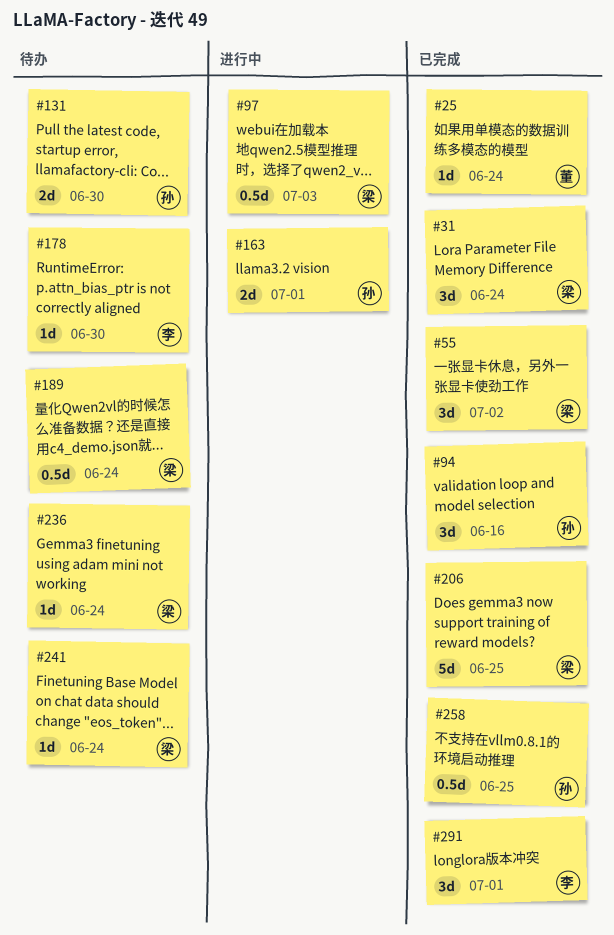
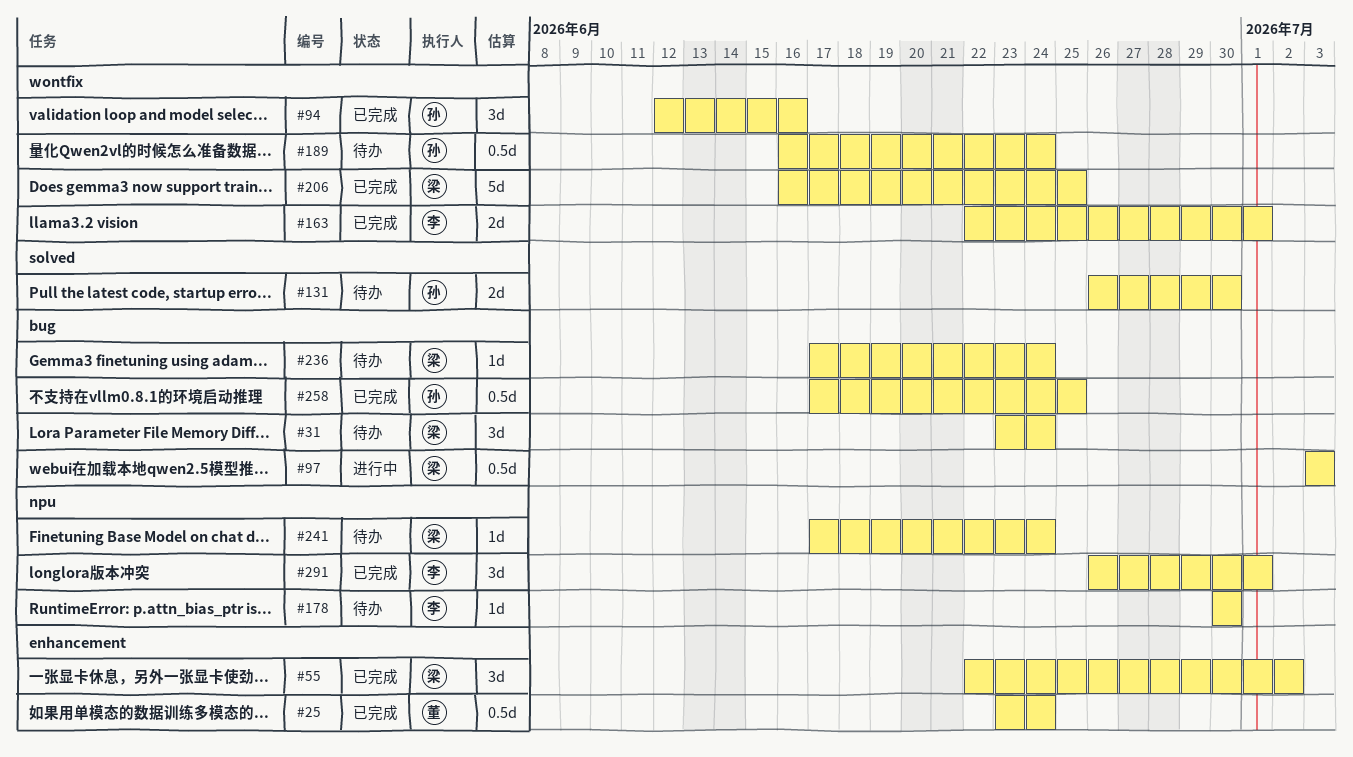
#25, estimate: 1d -> 0.5d
#31, status: 已完成 -> 待办
#163, status: 进行中 -> 已完成
#163, owner: 孙 -> 李
#189, owner: 梁 -> 孙

